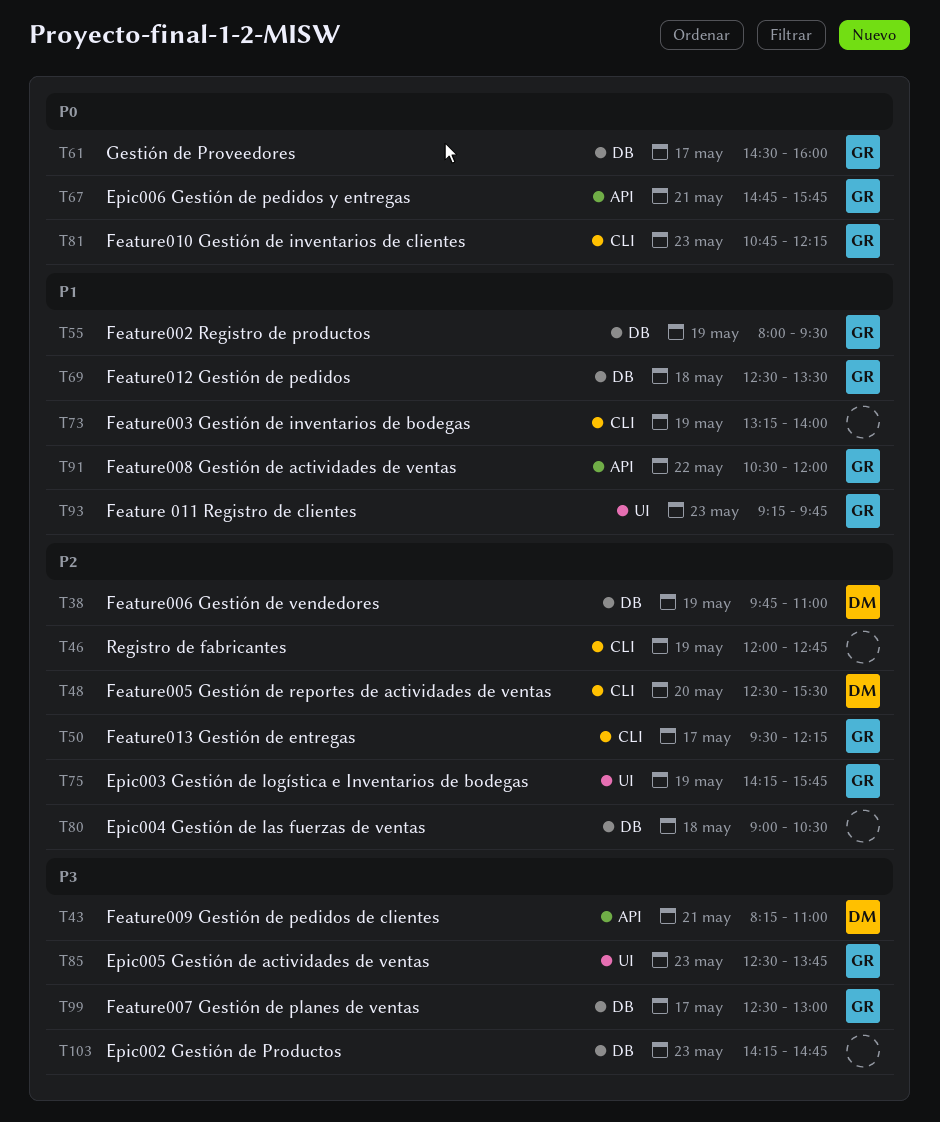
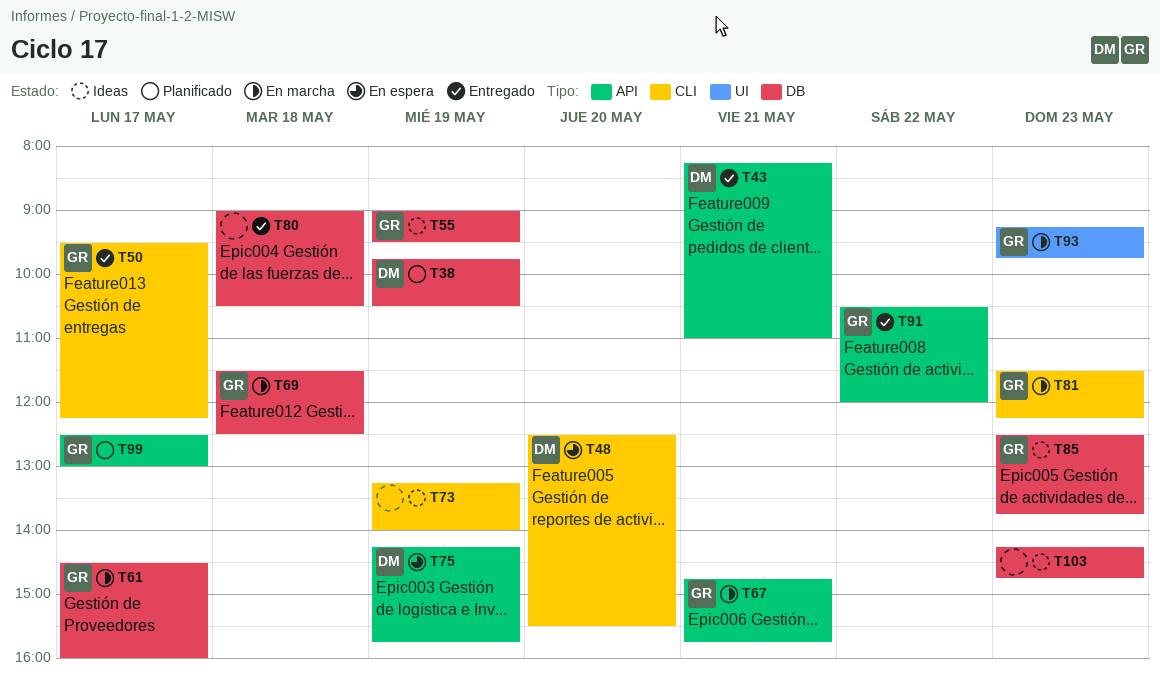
T38, ends: 11:00 -> 10:30
T46: present -> none
T55, begins: 08:00 -> 09:00
T69, begins: 12:30 -> 11:30
T69, ends: 13:30 -> 12:30
T75, owner: GR -> DM
T75, label: UI -> API
T81, begins: 10:45 -> 11:30
T85, label: UI -> DB
T99, label: DB -> API

